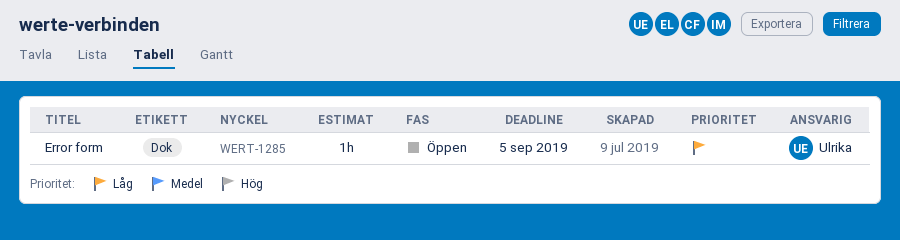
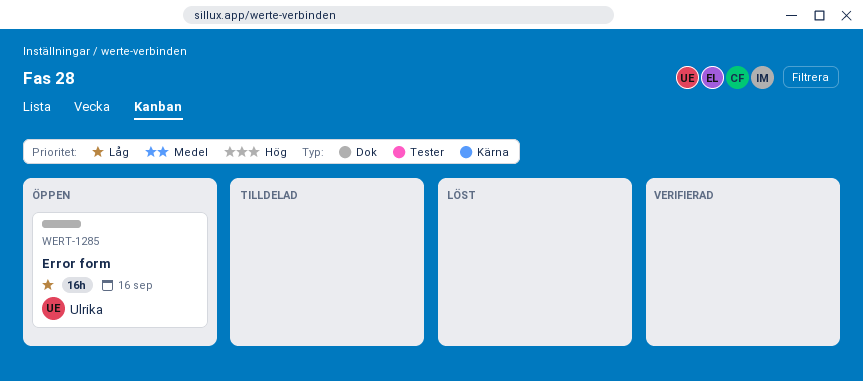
WERT-1285, estimate: 1h -> 16h
WERT-1285, due: Sep 5 -> Sep 16

